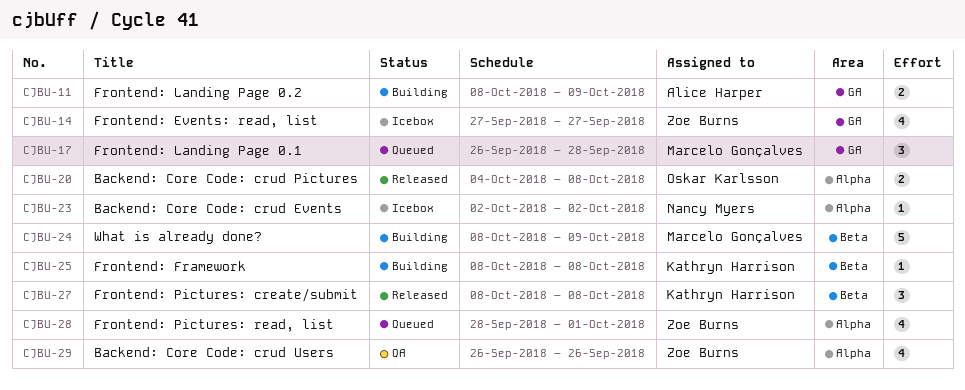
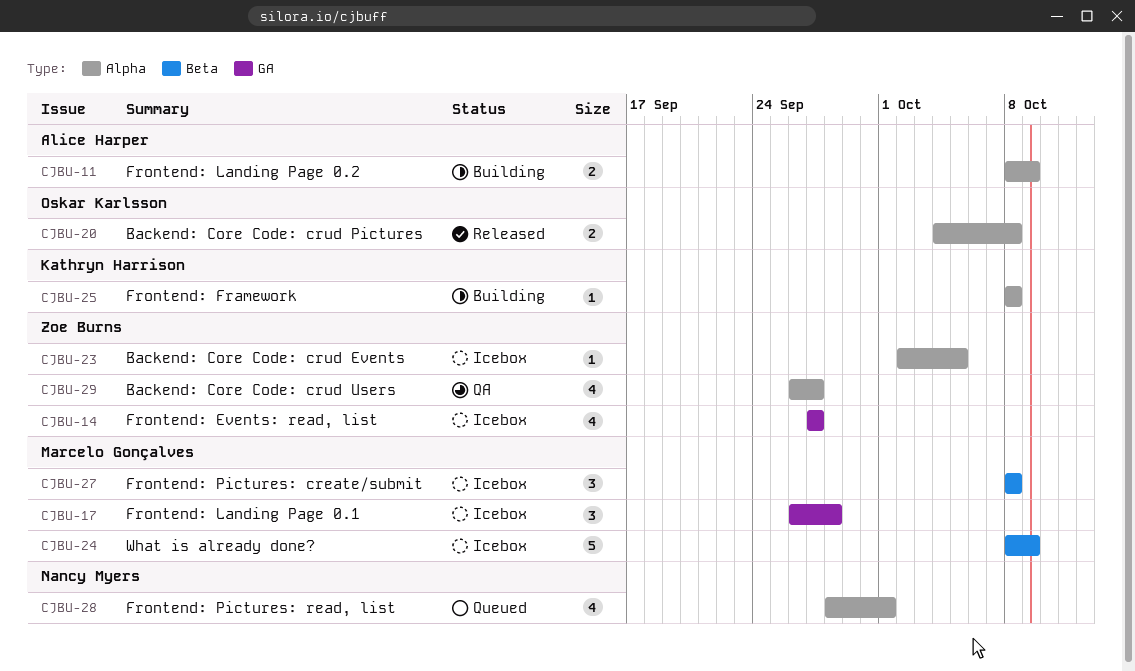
CJBU-11, label: GA -> Alpha
CJBU-17, status: Queued -> Icebox
CJBU-23, owner: Nancy Myers -> Zoe Burns
CJBU-23, due: Oct 2 -> Oct 5
CJBU-24, status: Building -> Icebox
CJBU-25, label: Beta -> Alpha
CJBU-27, status: Released -> Icebox
CJBU-27, owner: Kathryn Harrison -> Marcelo Gonçalves
CJBU-28, owner: Zoe Burns -> Nancy Myers
CJBU-29, due: Sep 26 -> Sep 27

